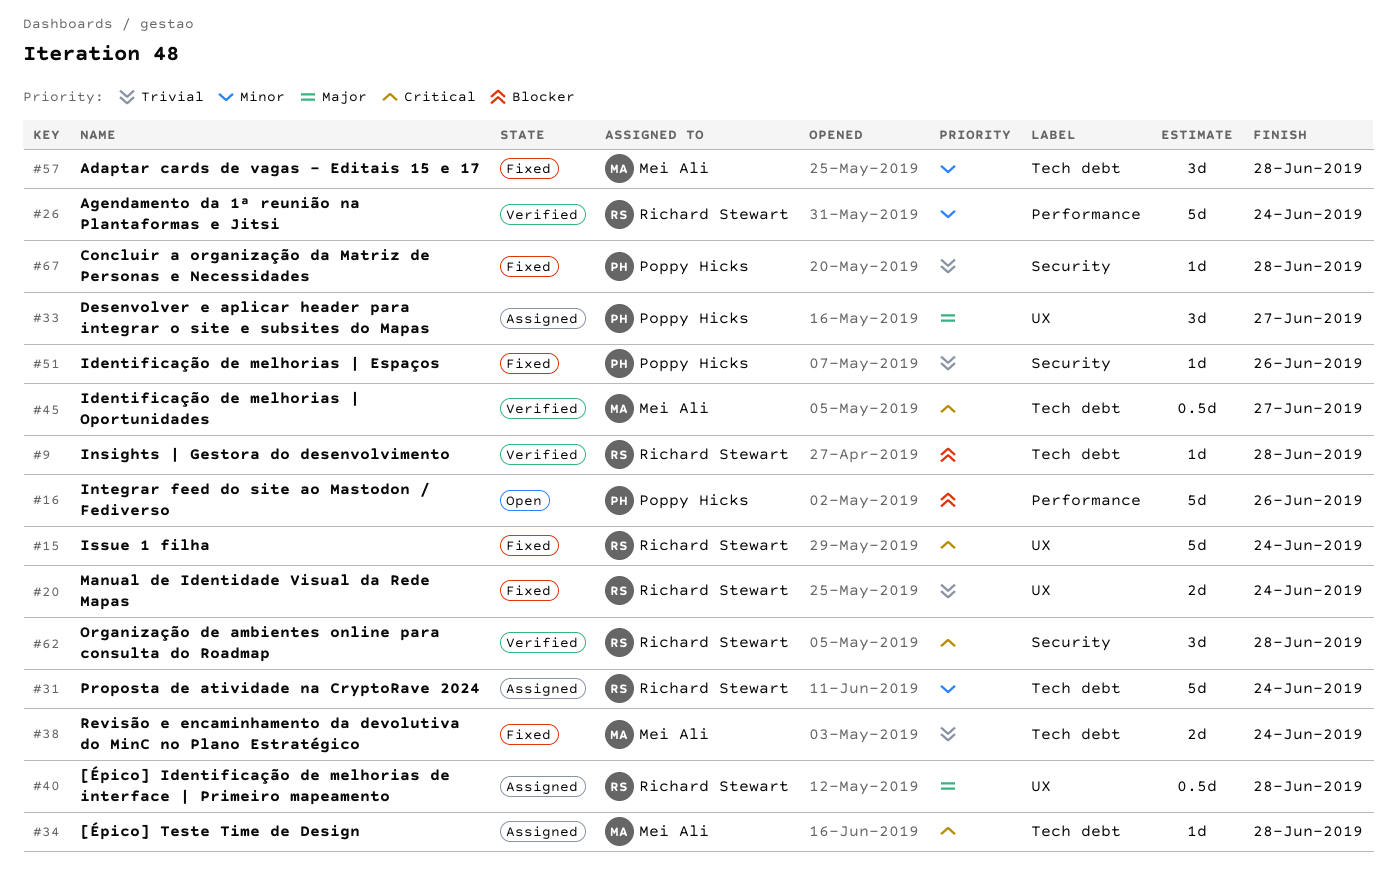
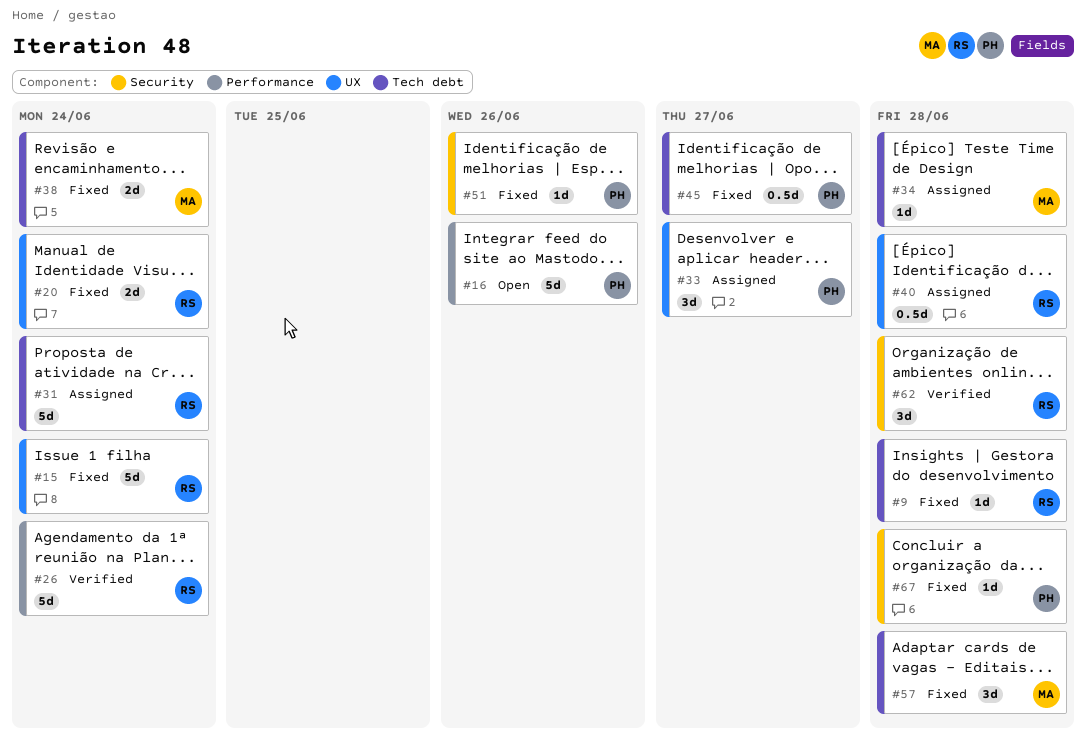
#9, status: Verified -> Fixed
#45, status: Verified -> Fixed
#45, owner: Mei Ali -> Poppy Hicks

